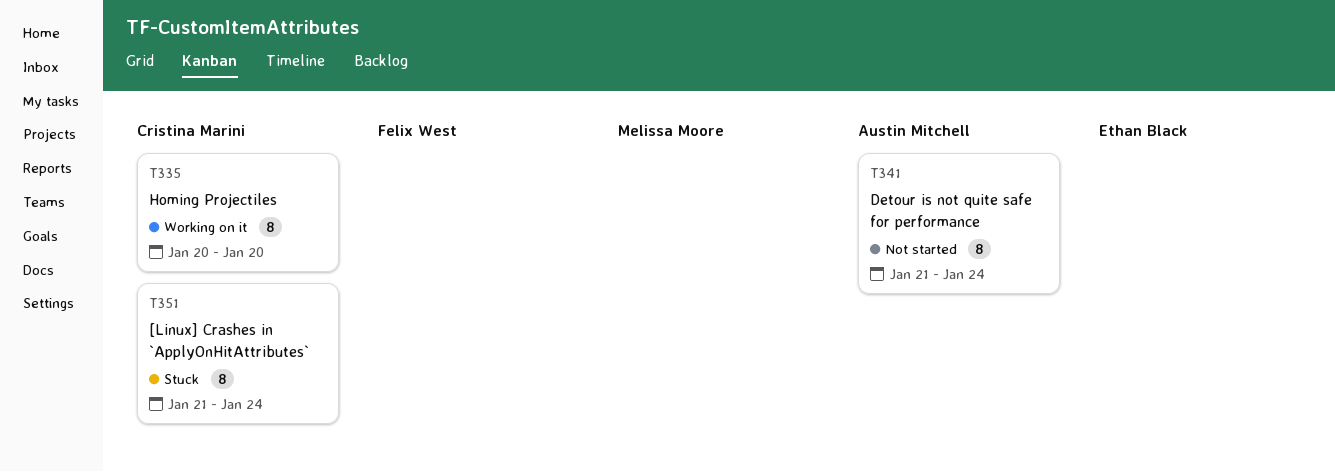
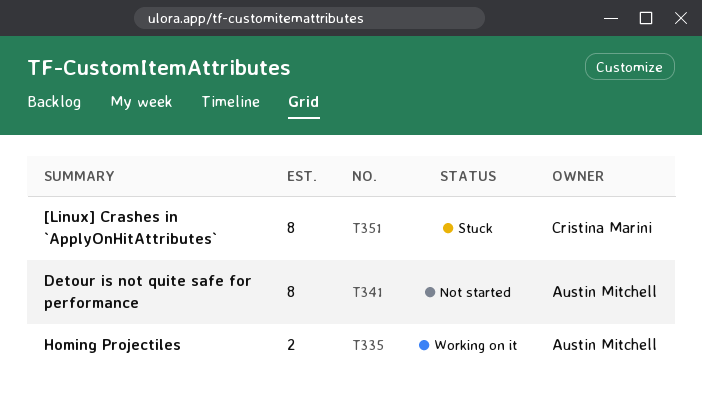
T335, owner: Cristina Marini -> Austin Mitchell
T335, estimate: 8 -> 2

